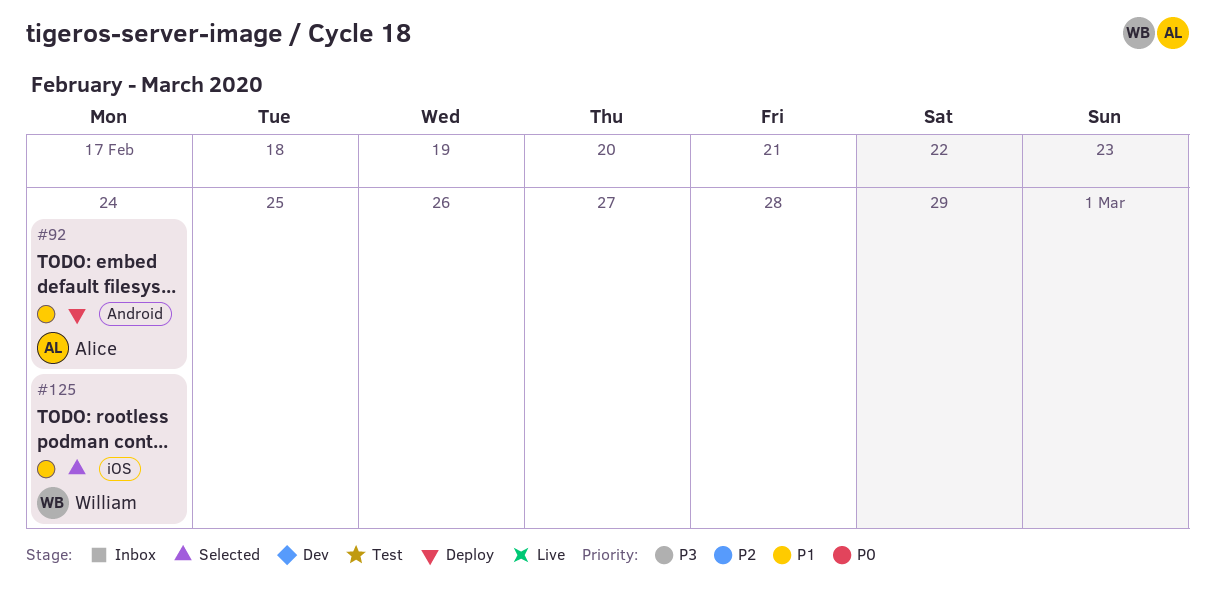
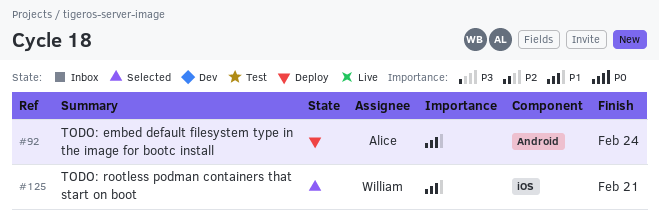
#125, due: Feb 24 -> Feb 21

